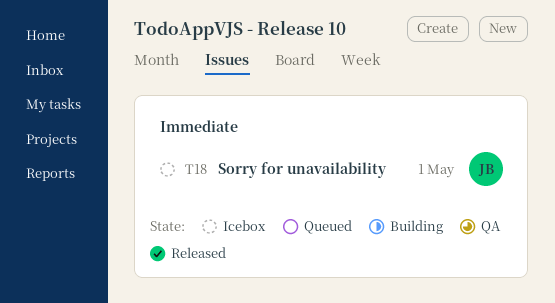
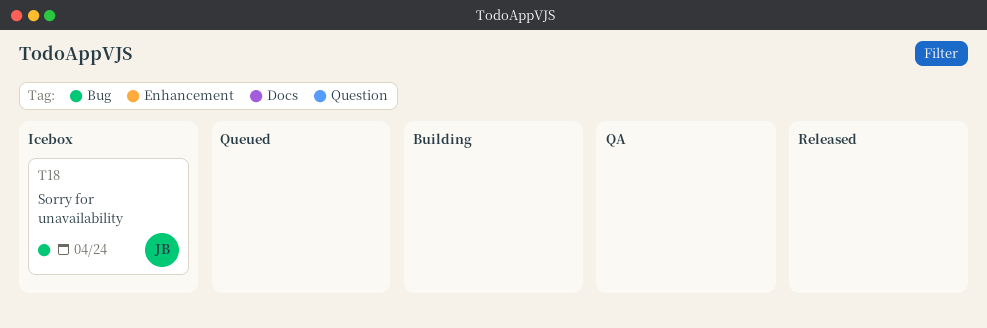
T18, due: May 1 -> Apr 24

